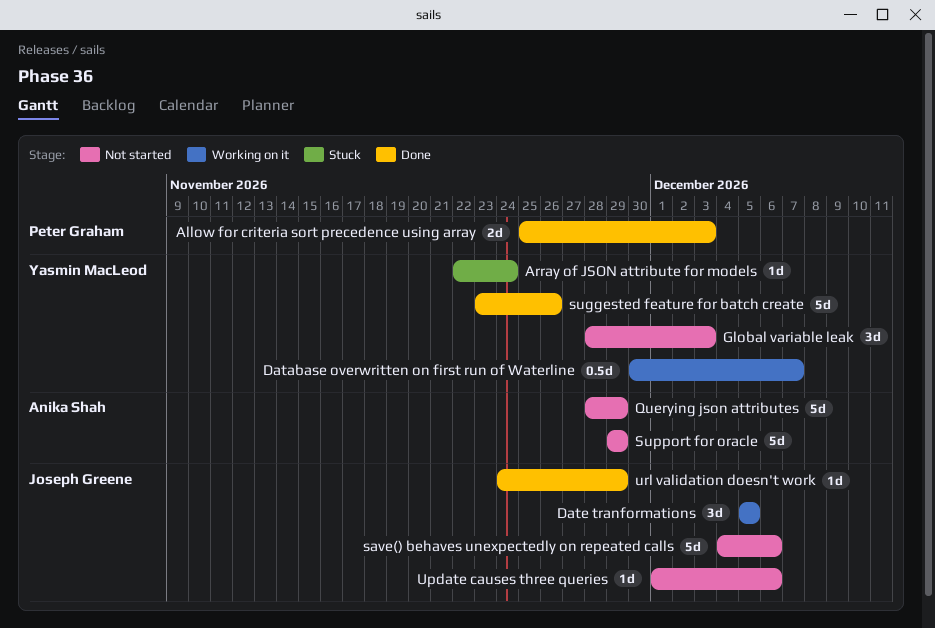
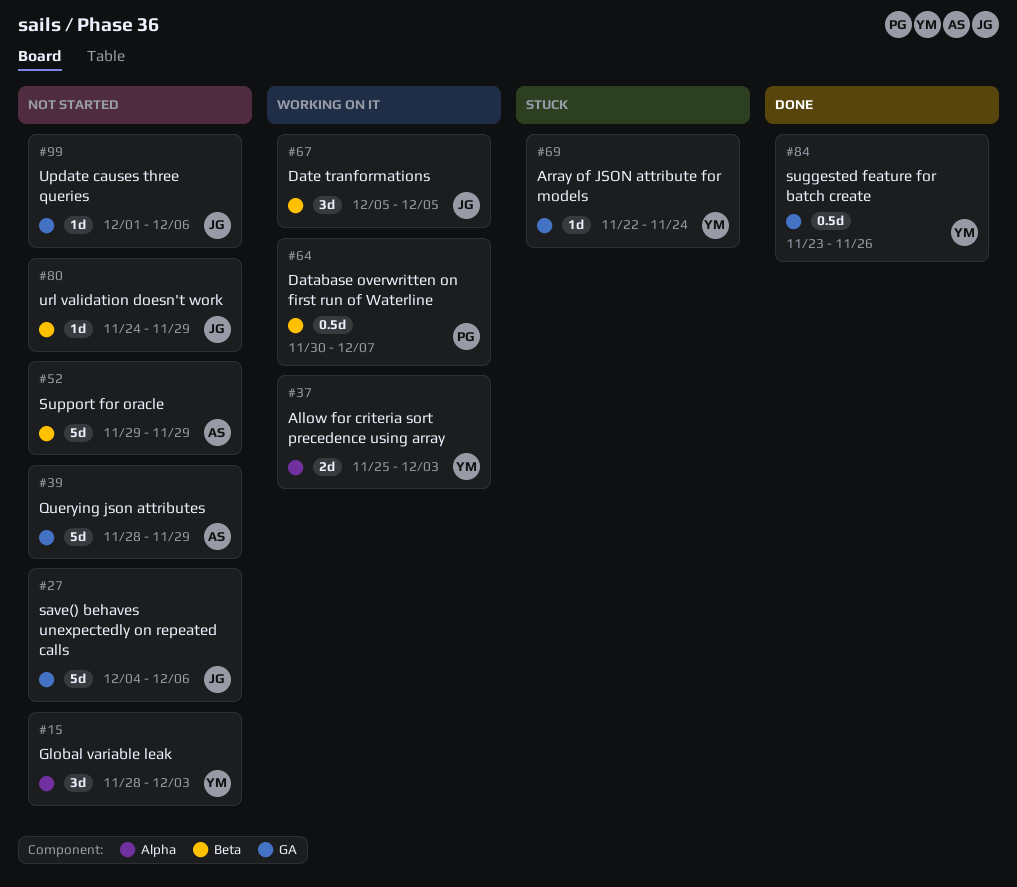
Allow for criteria sort precedence using array, status: Done -> Working on it
Allow for criteria sort precedence using array, owner: Peter Graham -> Yasmin MacLeod
Database overwritten on first run of Waterline, owner: Yasmin MacLeod -> Peter Graham
suggested feature for batch create, estimate: 5d -> 0.5d
url validation doesn't work, status: Done -> Not started

